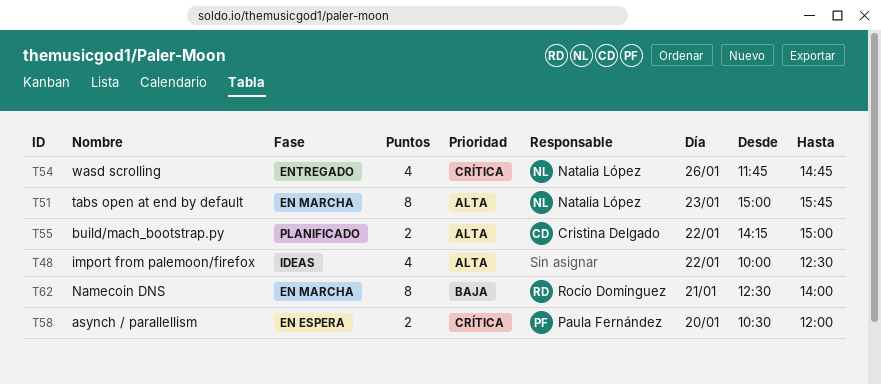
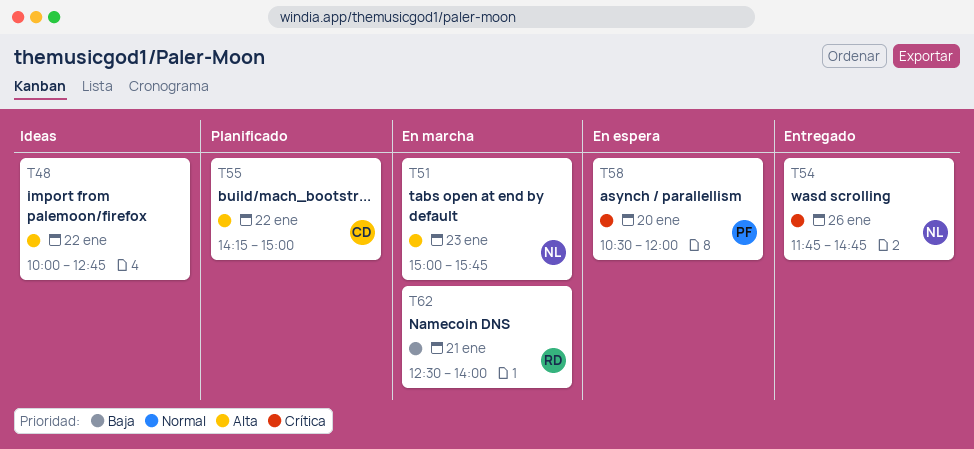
T48, ends: 12:30 -> 12:45

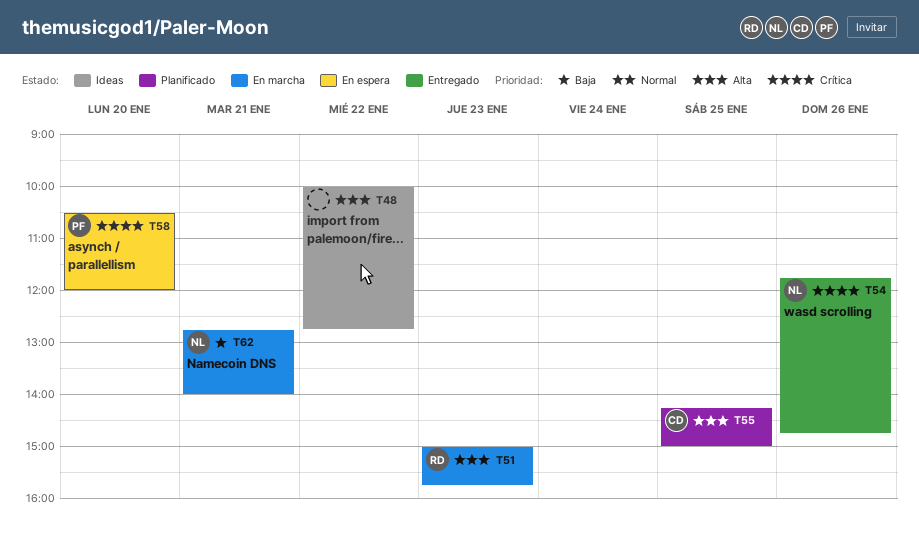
T51, owner: NL -> RD
T55, day: Jan 22 -> Jan 25
T62, owner: RD -> NL
T62, begins: 12:30 -> 12:45

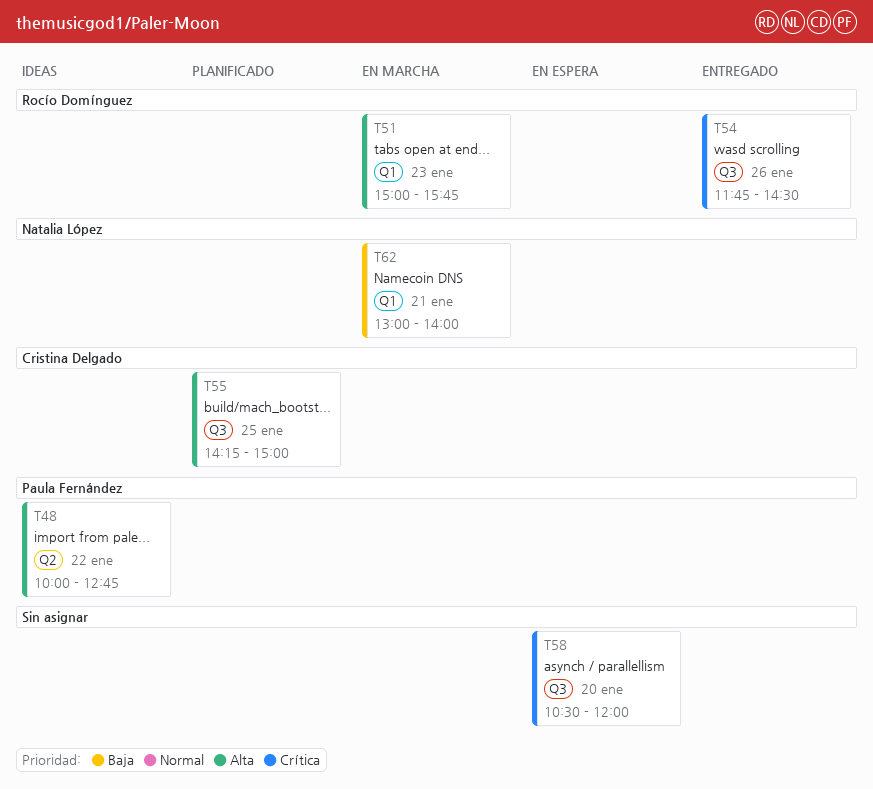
T48, owner: none -> Paula Fernández
T54, owner: Natalia López -> Rocío Domínguez
T54, ends: 14:45 -> 14:30
T58, owner: Paula Fernández -> none
T62, begins: 12:45 -> 13:00

